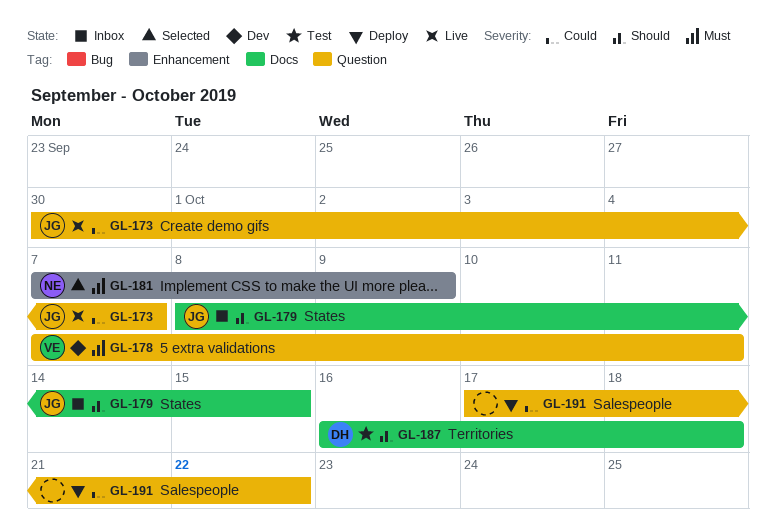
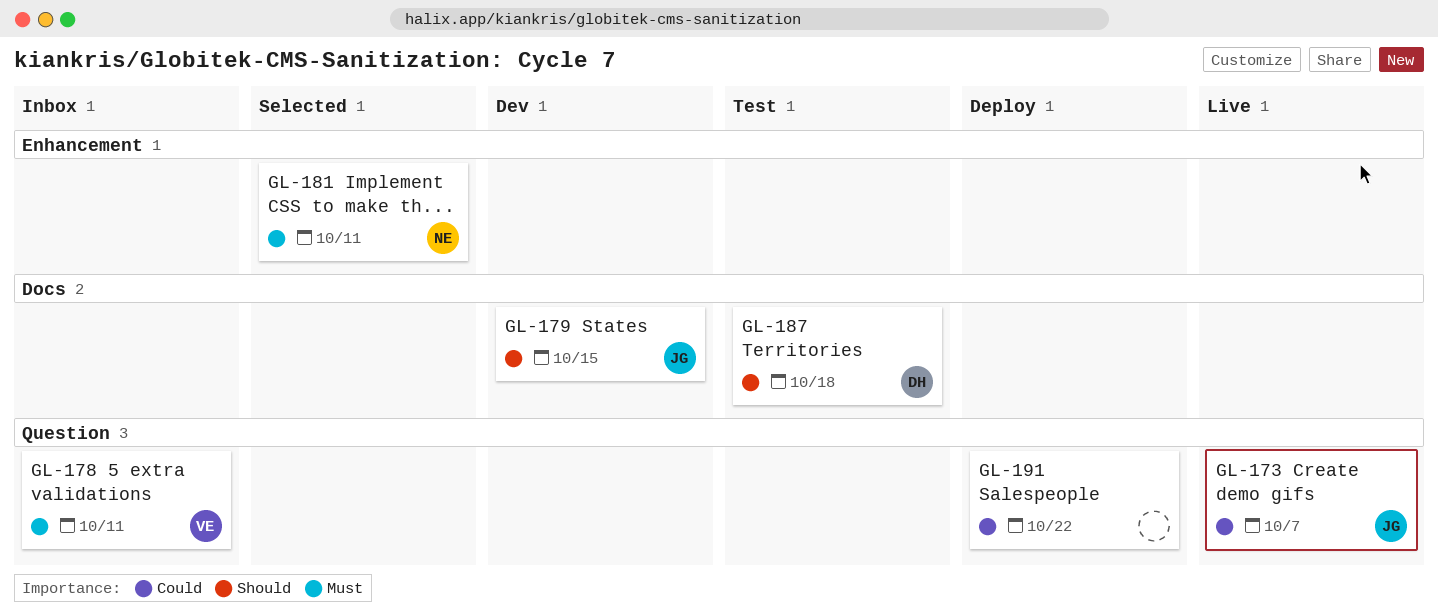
GL-178, status: Dev -> Inbox
GL-179, status: Inbox -> Dev
GL-181, due: Oct 9 -> Oct 11

